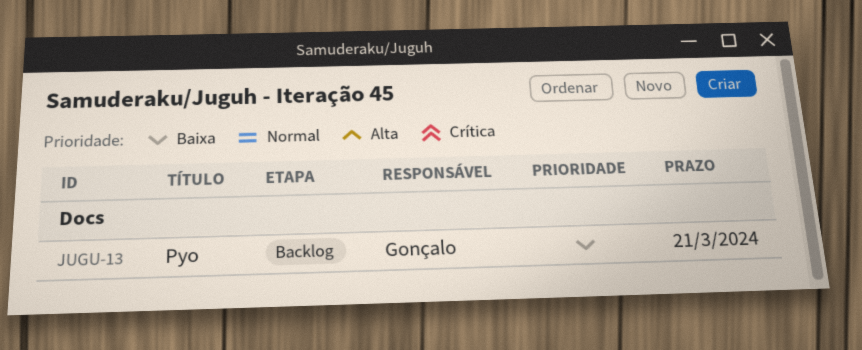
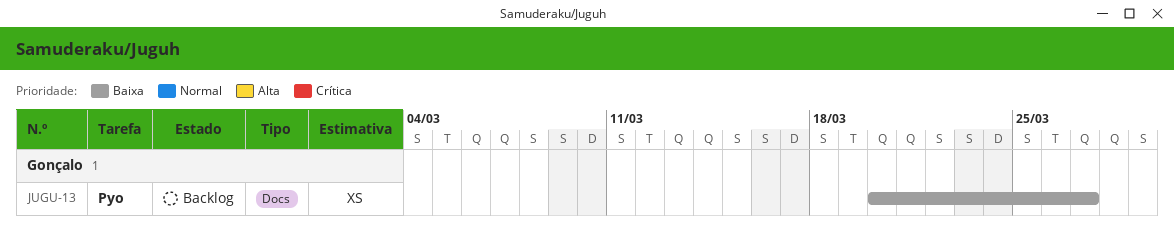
JUGU-13, due: Mar 21 -> Mar 27

